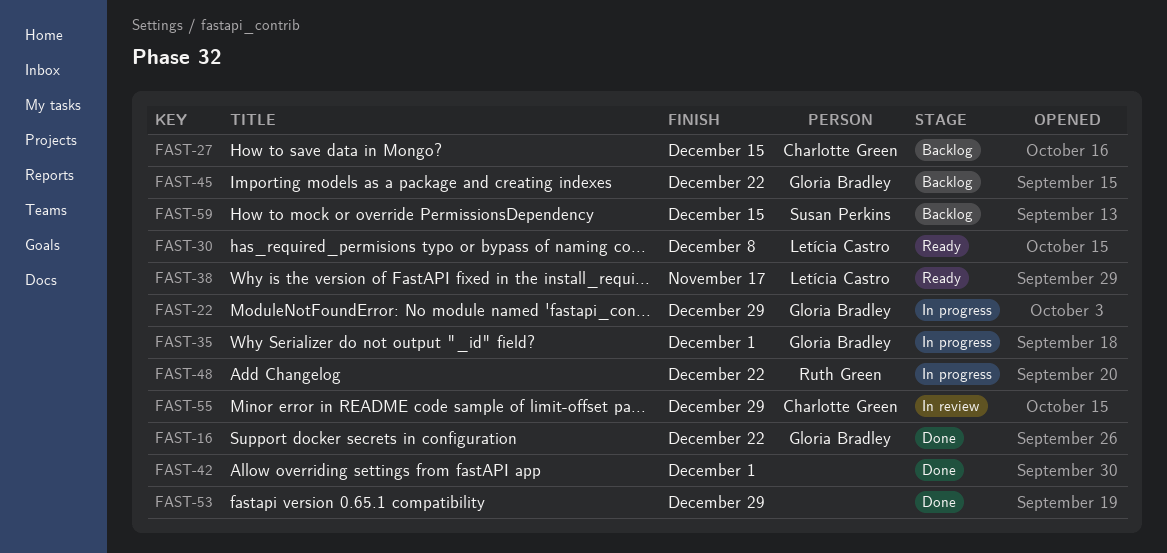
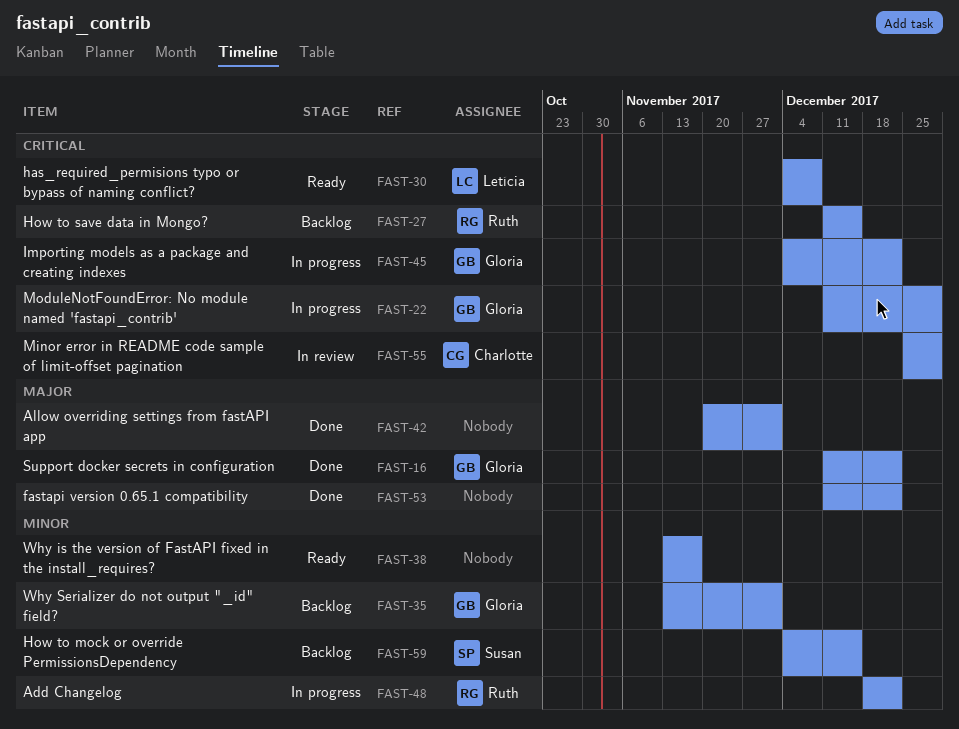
FAST-27, owner: Charlotte Green -> Ruth Green
FAST-35, status: In progress -> Backlog
FAST-38, owner: Letícia Castro -> none
FAST-45, status: Backlog -> In progress
FAST-53, due: Dec 29 -> Dec 22

